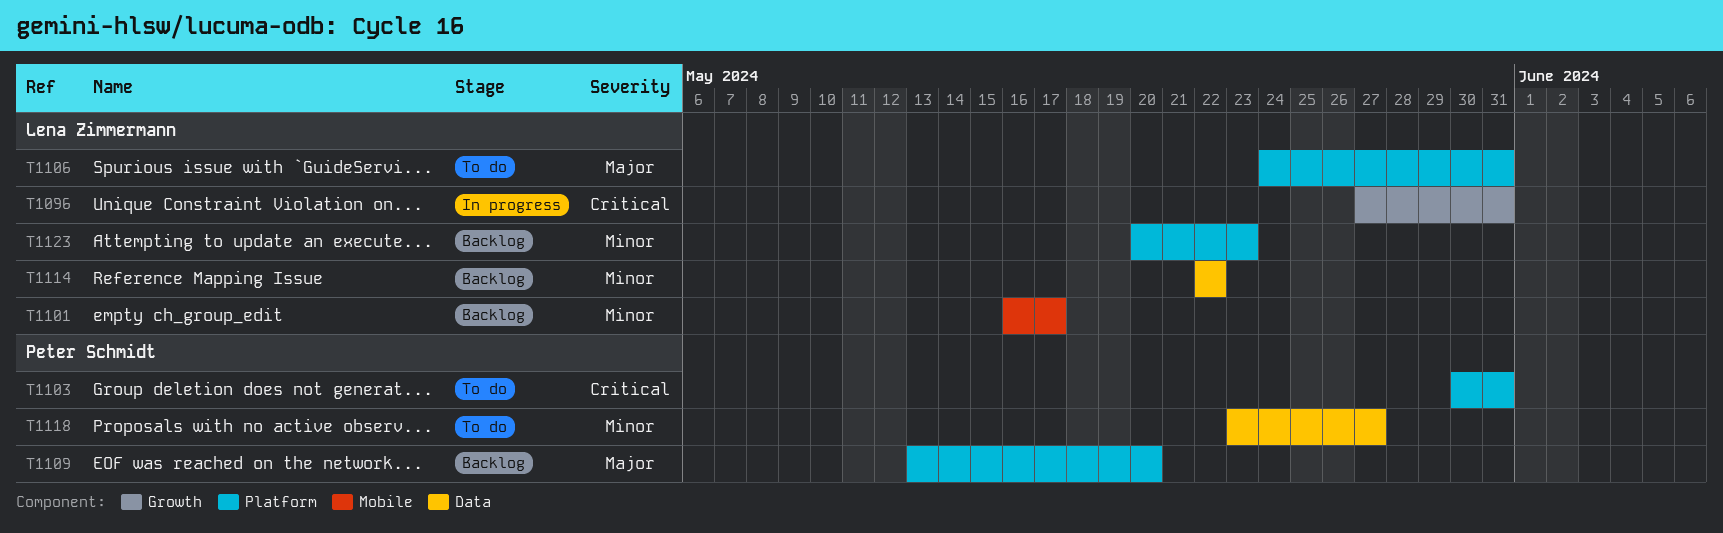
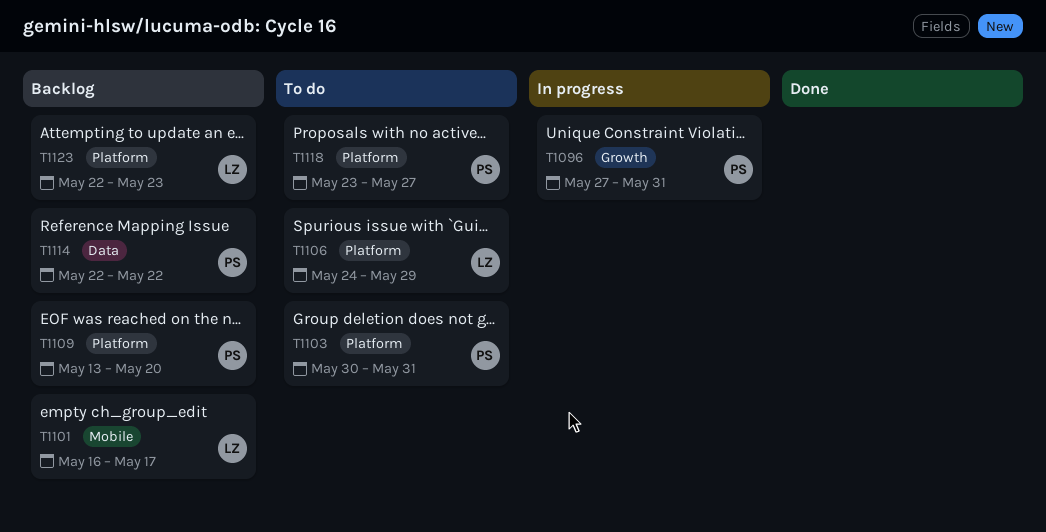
T1096, owner: Lena Zimmermann -> Peter Schmidt
T1106, due: May 31 -> May 29
T1114, owner: Lena Zimmermann -> Peter Schmidt
T1118, label: Data -> Platform
T1123, start: May 20 -> May 22

